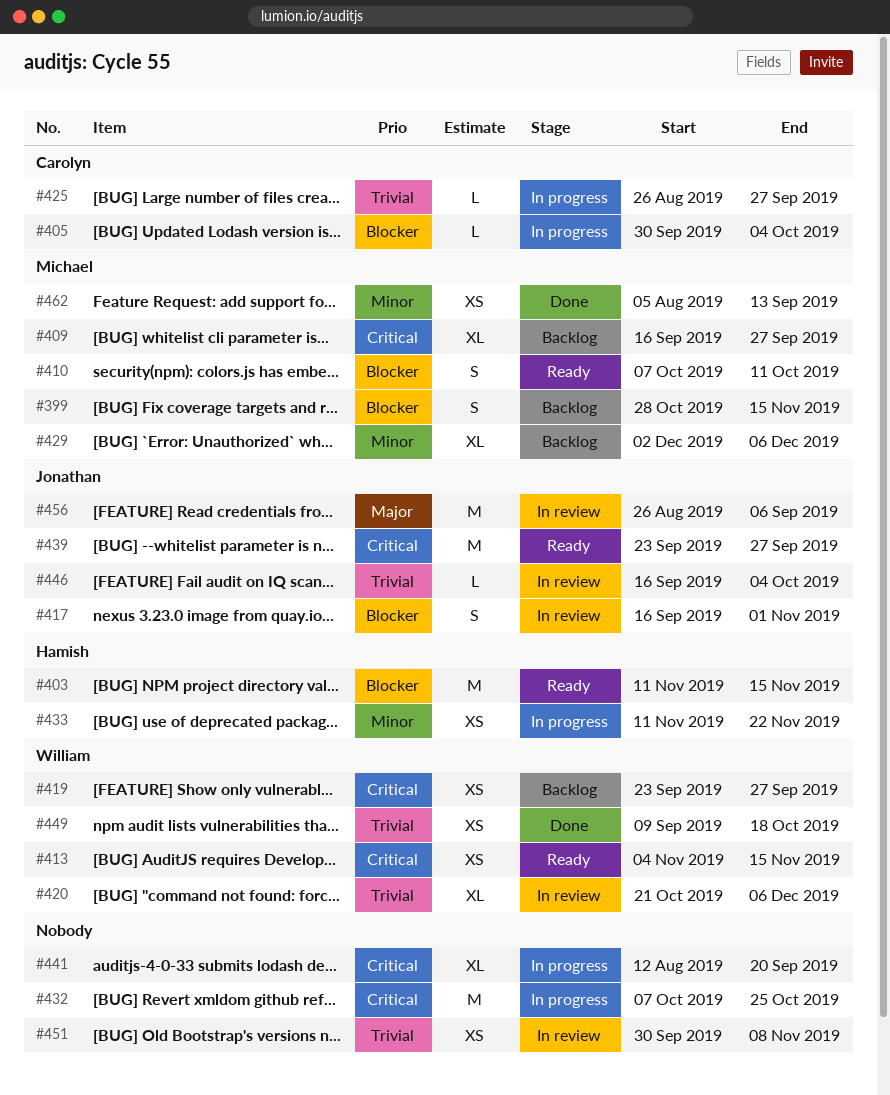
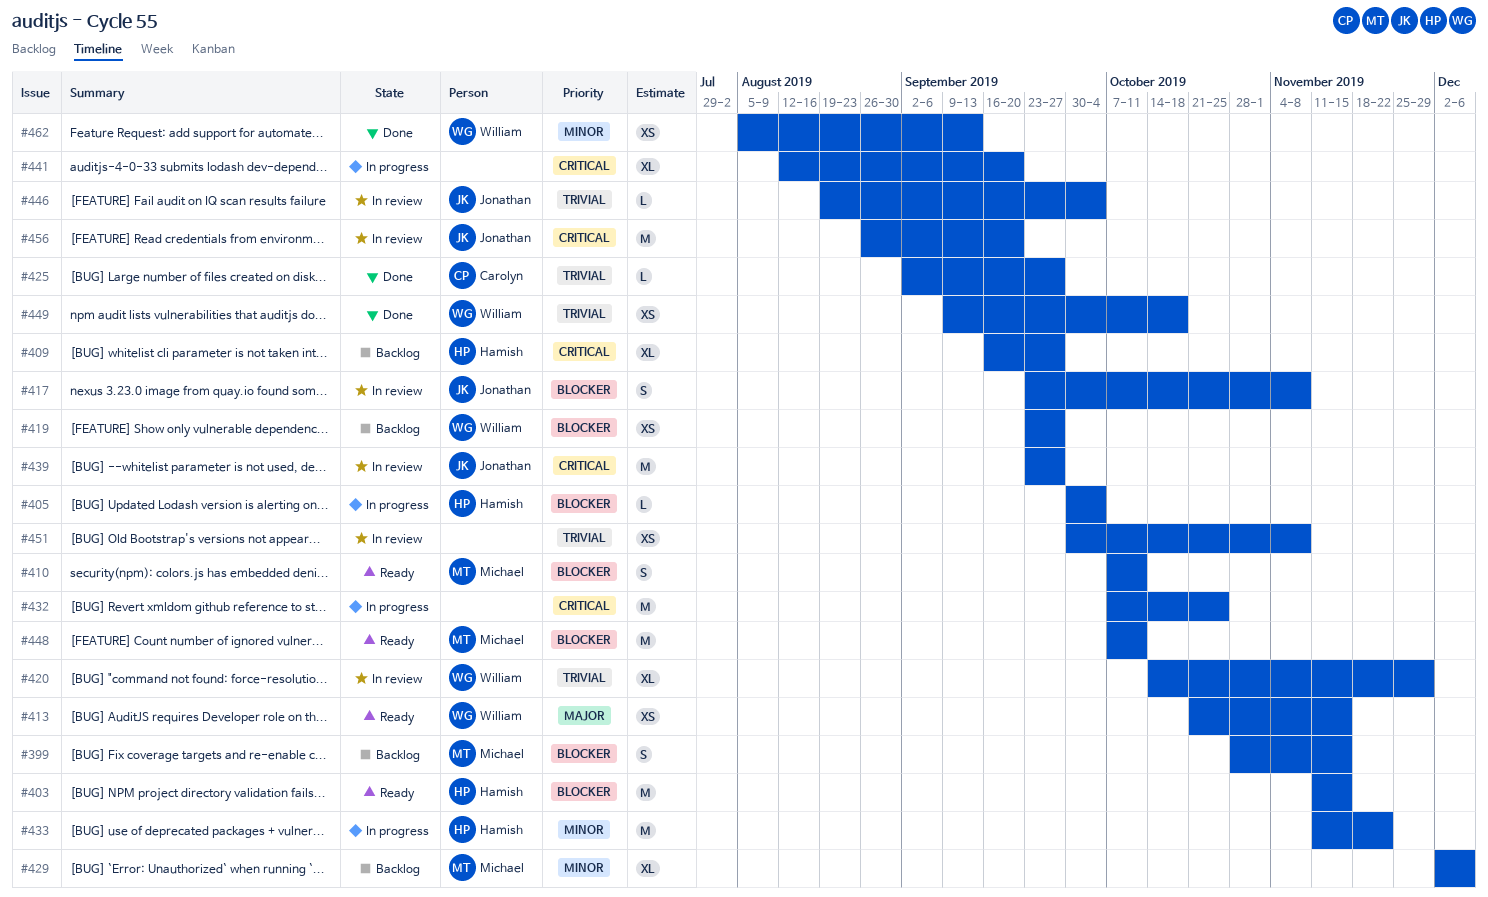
#405, owner: Carolyn -> Hamish
#409, owner: Michael -> Hamish
#413, priority: Critical -> Major
#413, start: Nov 4 -> Oct 21
#417, start: Sep 16 -> Sep 23
#417, due: Nov 1 -> Nov 8
#419, priority: Critical -> Blocker
#420, start: Oct 21 -> Oct 14
#420, due: Dec 6 -> Nov 29
#425, status: In progress -> Done
#425, start: Aug 26 -> Sep 2
#433, estimate: XS -> M
#439, status: Ready -> In review
#446, start: Sep 16 -> Aug 19
#448: none -> present
#456, priority: Major -> Critical
#456, due: Sep 6 -> Sep 20
#462, owner: Michael -> William

